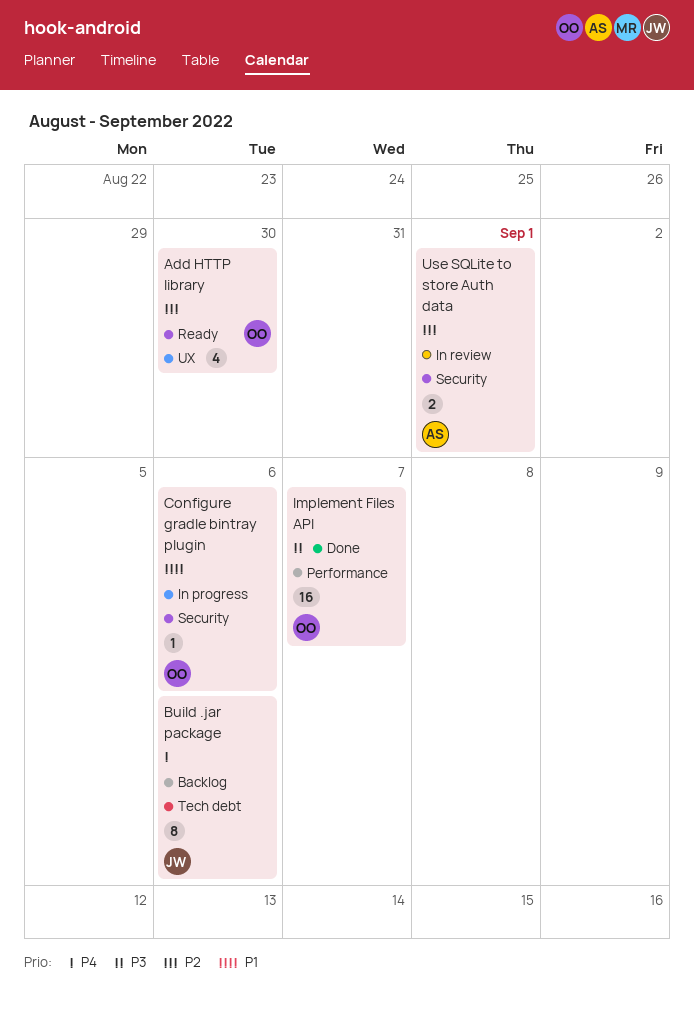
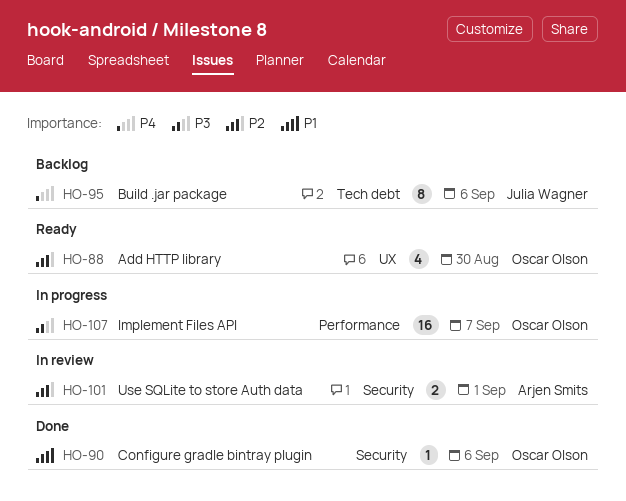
Configure gradle bintray plugin, status: In progress -> Done
Implement Files API, status: Done -> In progress

